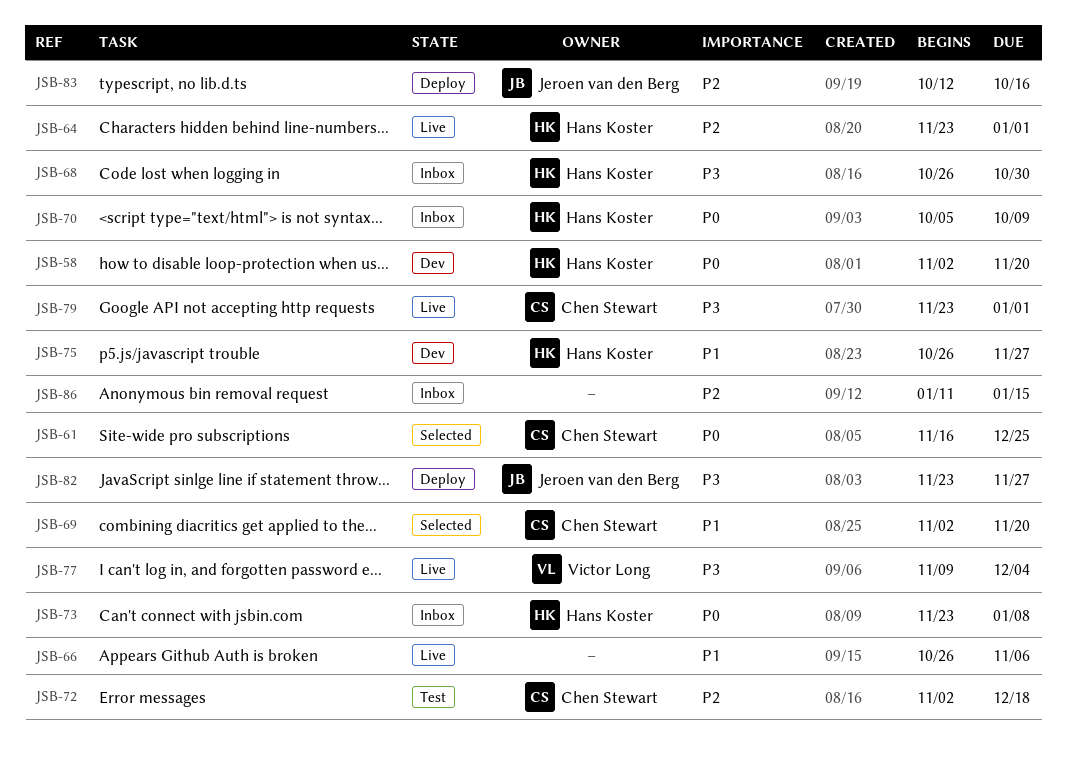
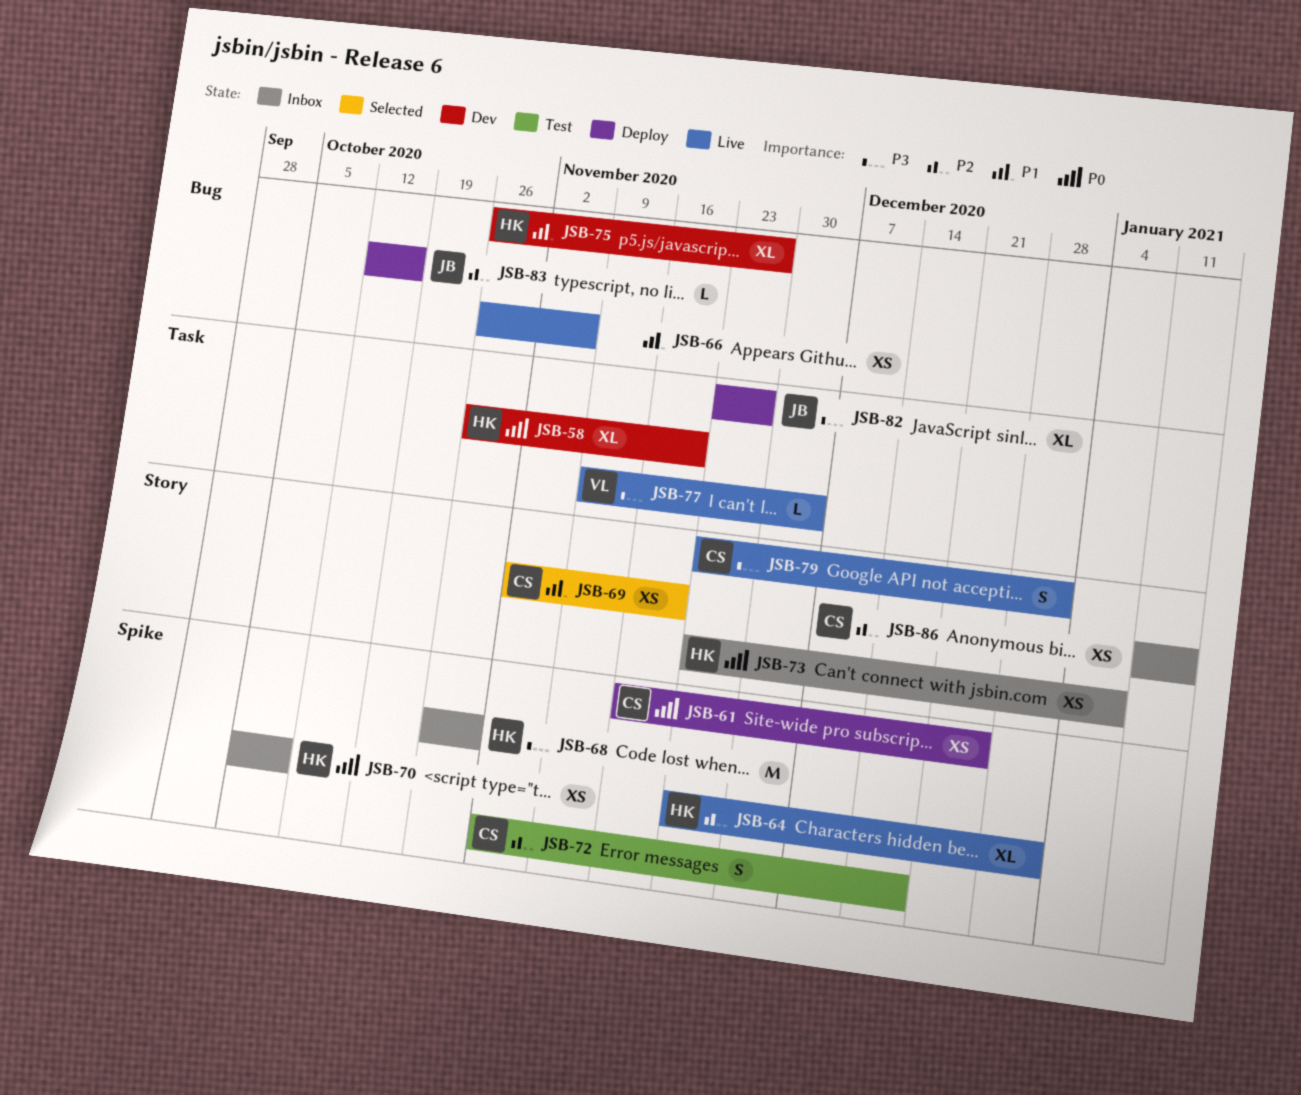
JSB-58, start: Nov 2 -> Oct 26
JSB-61, status: Selected -> Deploy
JSB-86, owner: none -> Chen Stewart

